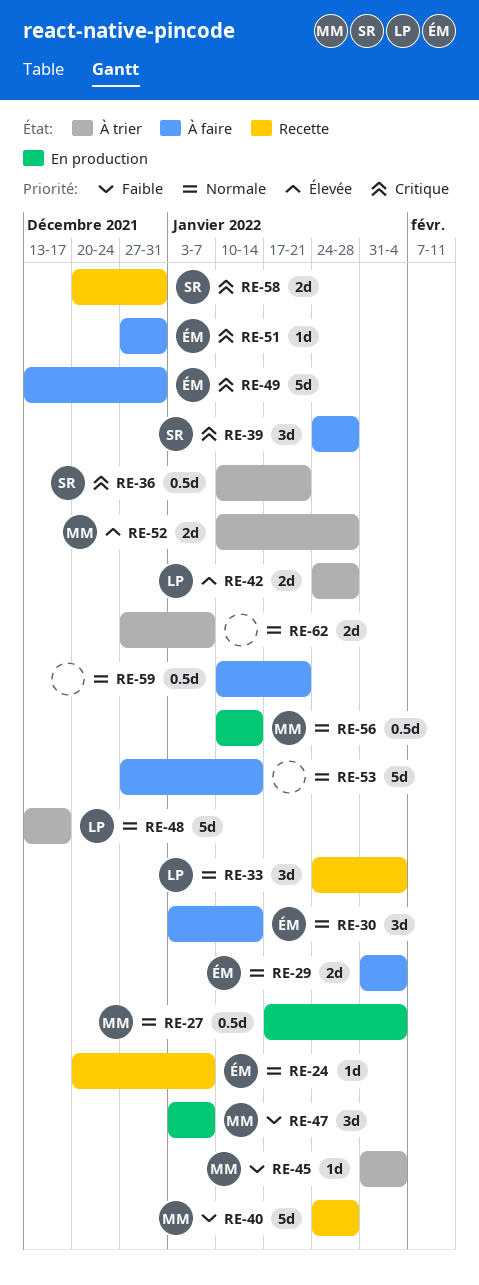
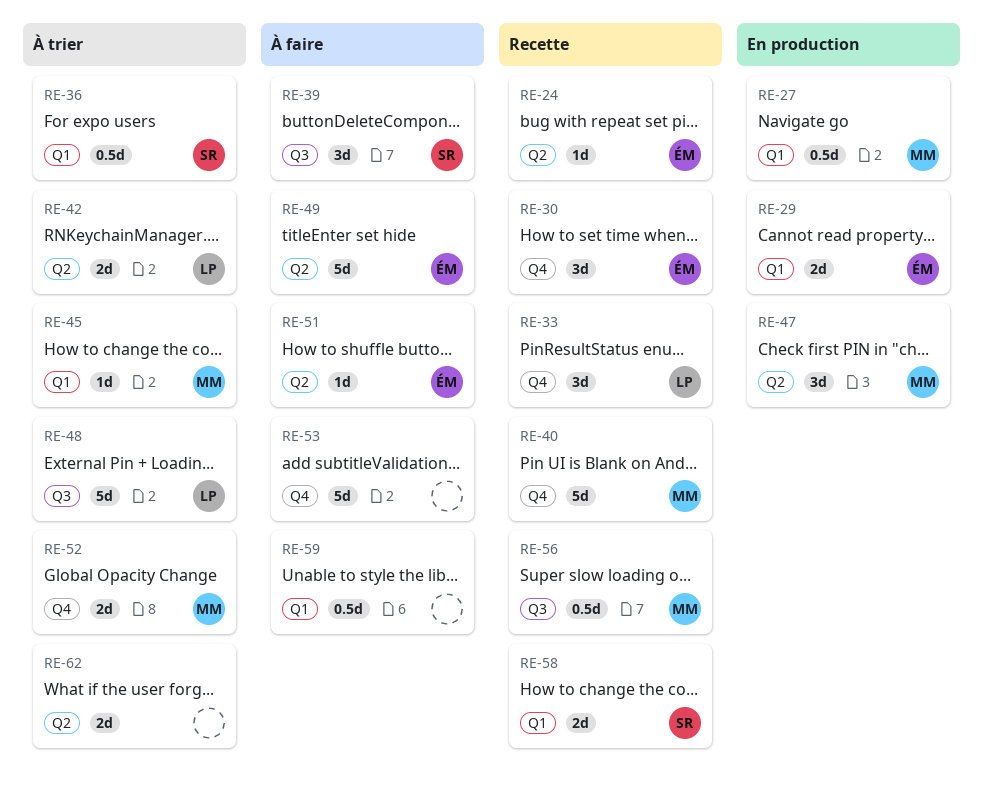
RE-29, status: À faire -> En production
RE-30, status: À faire -> Recette
RE-56, status: En production -> Recette

